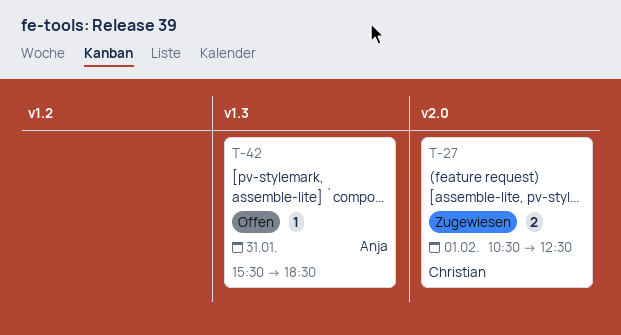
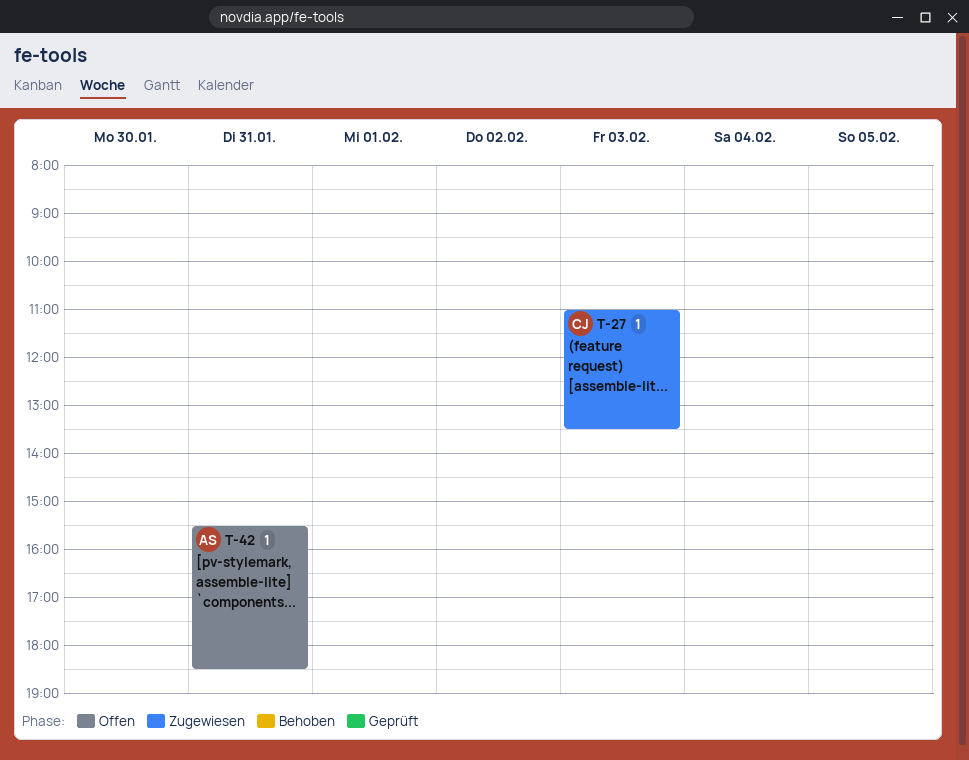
T-27, estimate: 2 -> 1
T-27, day: Feb 1 -> Feb 3
T-27, begins: 10:30 -> 11:00
T-27, ends: 12:30 -> 13:30

